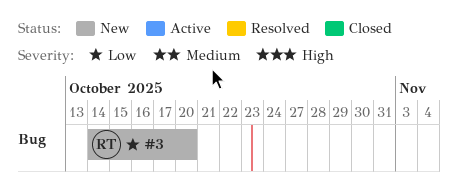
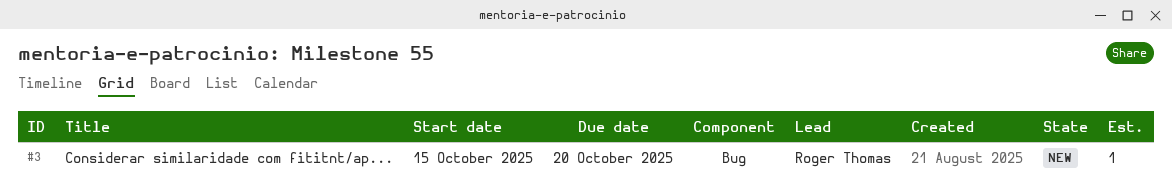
#3, start: Oct 14 -> Oct 15

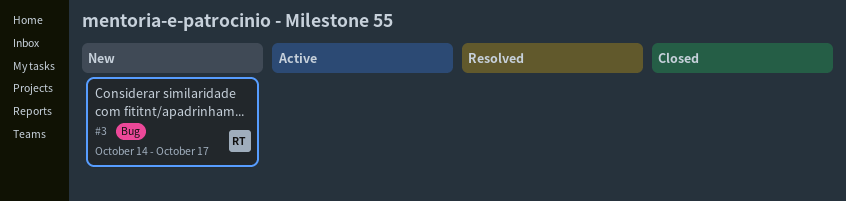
#3, start: Oct 15 -> Oct 14
#3, due: Oct 20 -> Oct 17

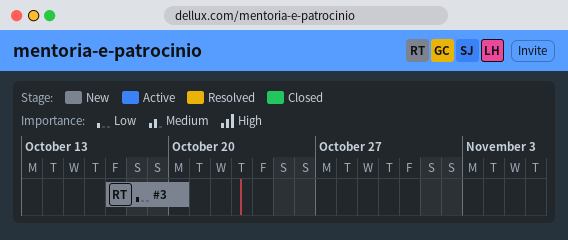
#3, start: Oct 14 -> Oct 17
#3, due: Oct 17 -> Oct 20

